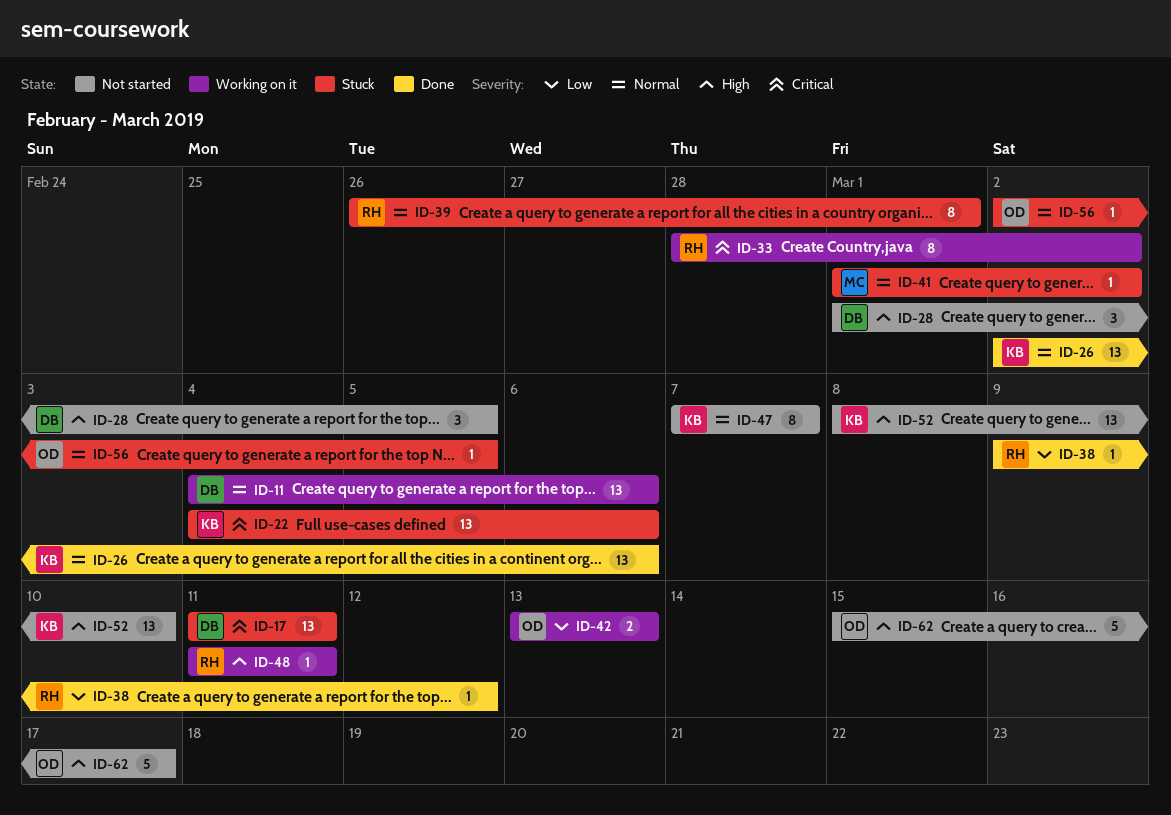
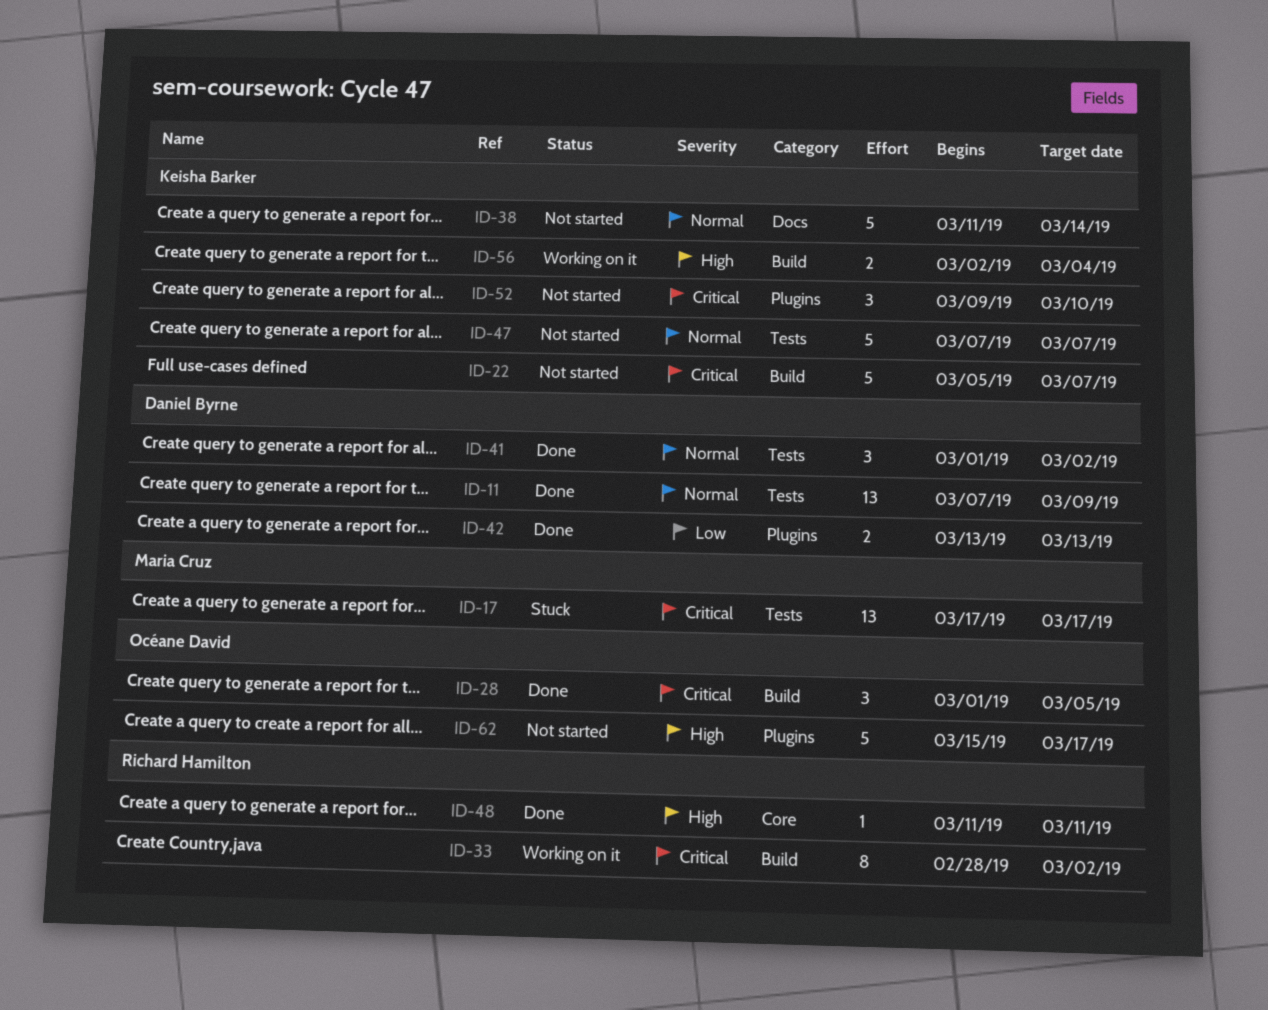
ID-11, status: Working on it -> Done
ID-11, start: Mar 4 -> Mar 7
ID-11, due: Mar 6 -> Mar 9
ID-17, owner: Daniel Byrne -> Maria Cruz
ID-17, start: Mar 11 -> Mar 17
ID-17, due: Mar 11 -> Mar 17
ID-22, status: Stuck -> Not started
ID-22, estimate: 13 -> 5
ID-22, start: Mar 4 -> Mar 5
ID-22, due: Mar 6 -> Mar 7
ID-26: present -> none
ID-28, status: Not started -> Done
ID-28, owner: Daniel Byrne -> Océane David
ID-28, priority: High -> Critical
ID-38, status: Done -> Not started
ID-38, owner: Richard Hamilton -> Keisha Barker
ID-38, priority: Low -> Normal
ID-38, estimate: 1 -> 5
ID-38, start: Mar 9 -> Mar 11
ID-38, due: Mar 12 -> Mar 14
ID-39: present -> none
ID-41, status: Stuck -> Done
ID-41, owner: Maria Cruz -> Daniel Byrne
ID-41, estimate: 1 -> 3
ID-42, status: Working on it -> Done
ID-42, owner: Océane David -> Daniel Byrne
ID-47, estimate: 8 -> 5
ID-48, status: Working on it -> Done
ID-52, priority: High -> Critical
ID-52, estimate: 13 -> 3
ID-52, start: Mar 8 -> Mar 9
ID-56, status: Stuck -> Working on it
ID-56, owner: Océane David -> Keisha Barker
ID-56, priority: Normal -> High
ID-56, estimate: 1 -> 2
ID-56, due: Mar 5 -> Mar 4

